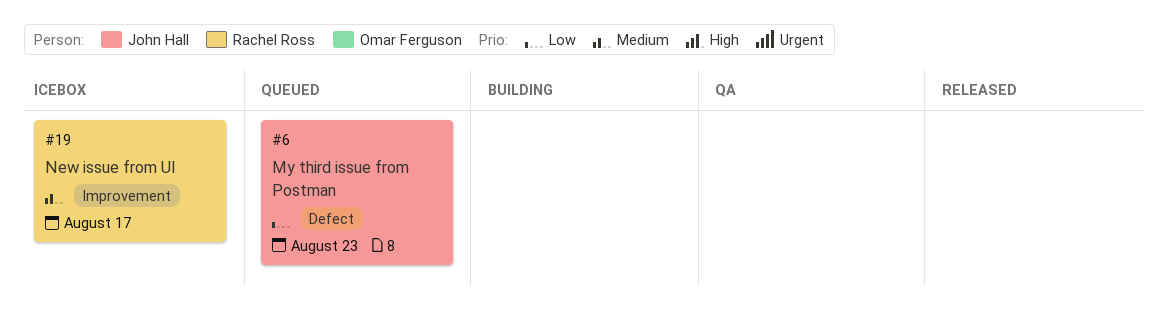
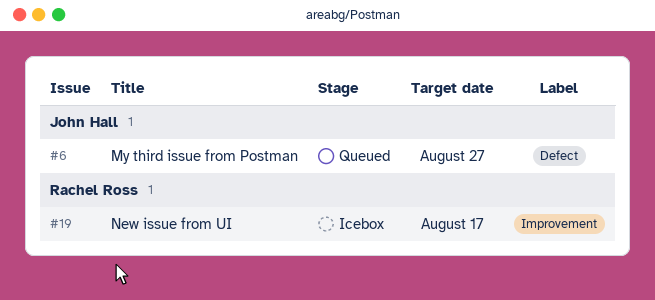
#6, due: Aug 23 -> Aug 27

